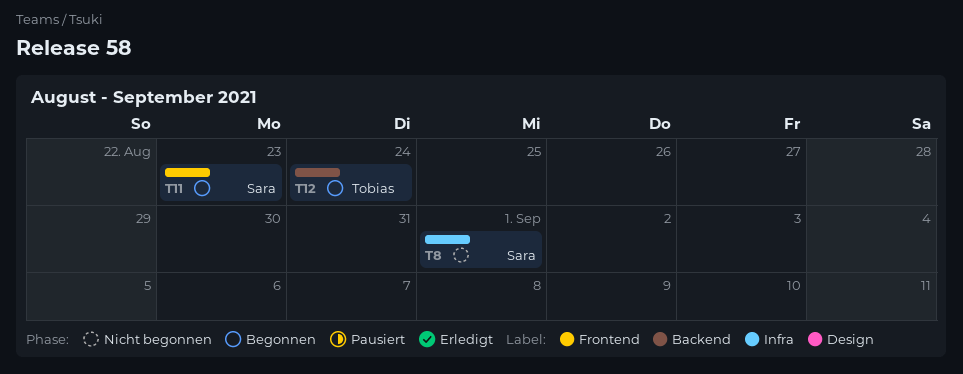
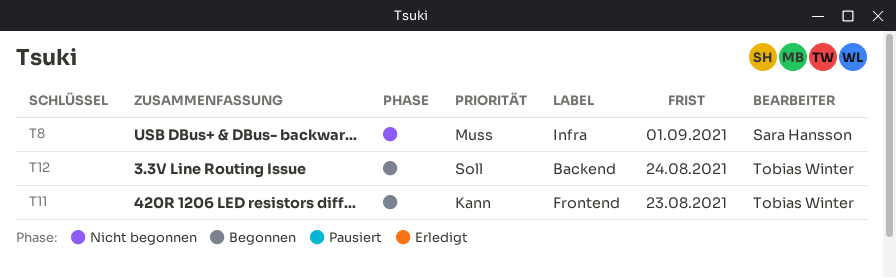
T11, owner: Sara Hansson -> Tobias Winter

